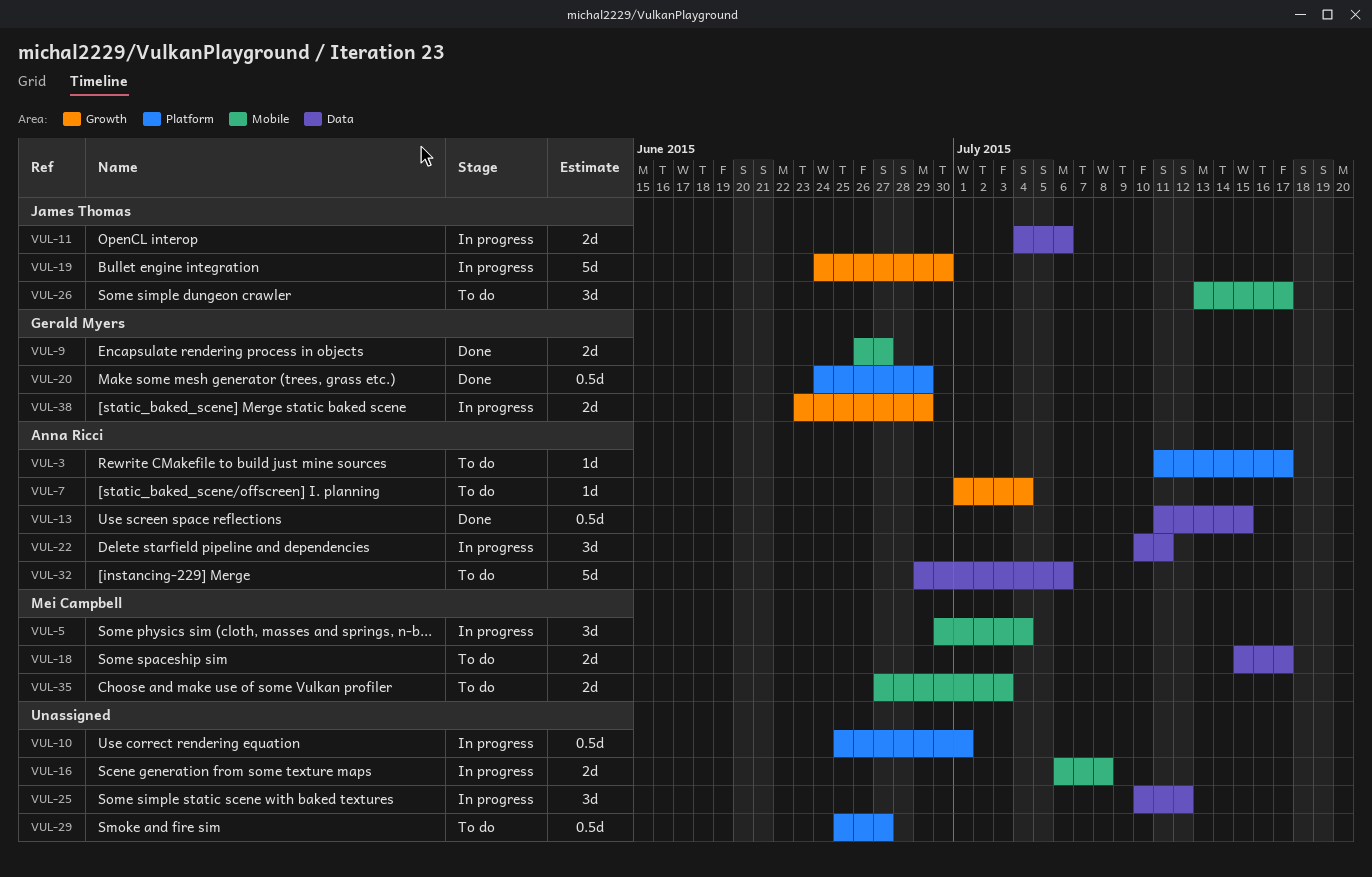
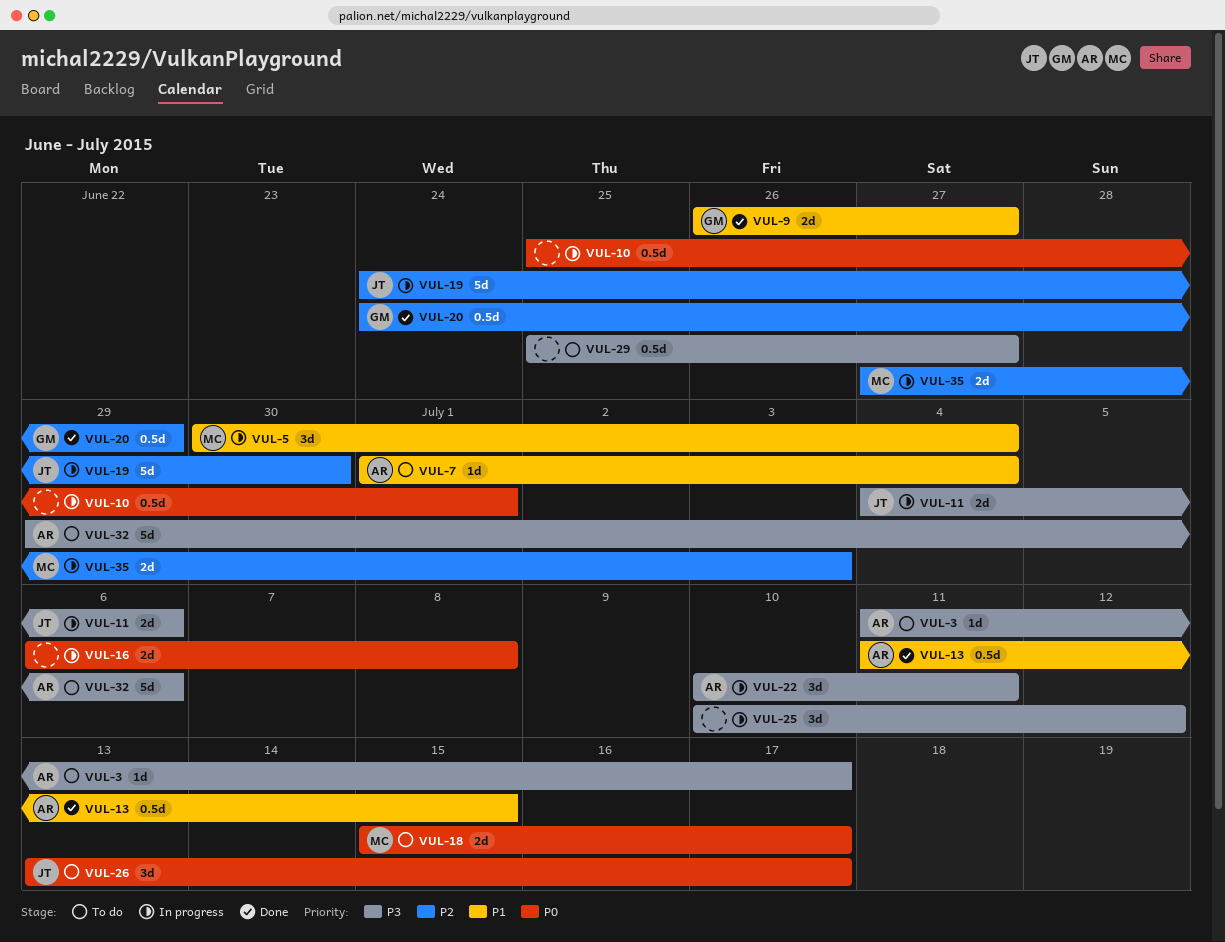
VUL-35, status: To do -> In progress
VUL-38: present -> none

